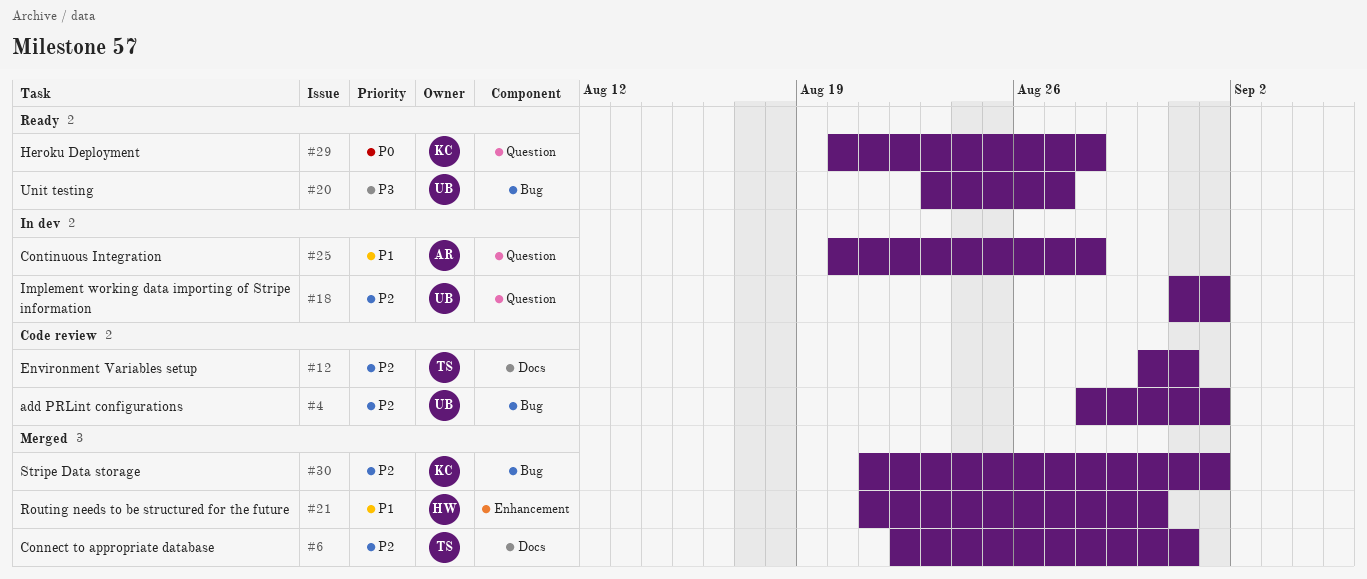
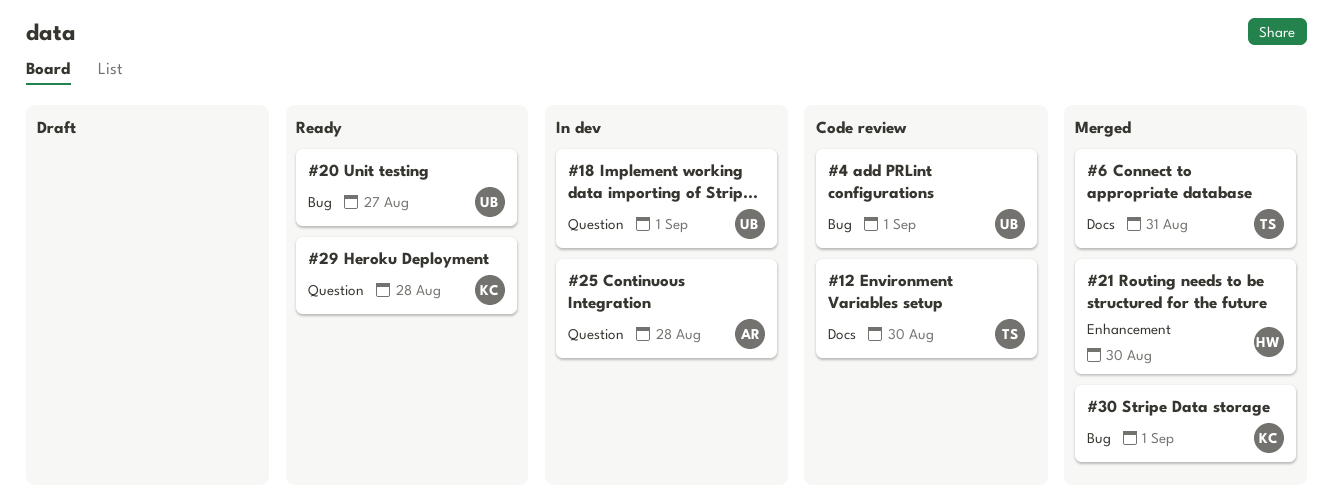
#12, due: Aug 31 -> Aug 30

